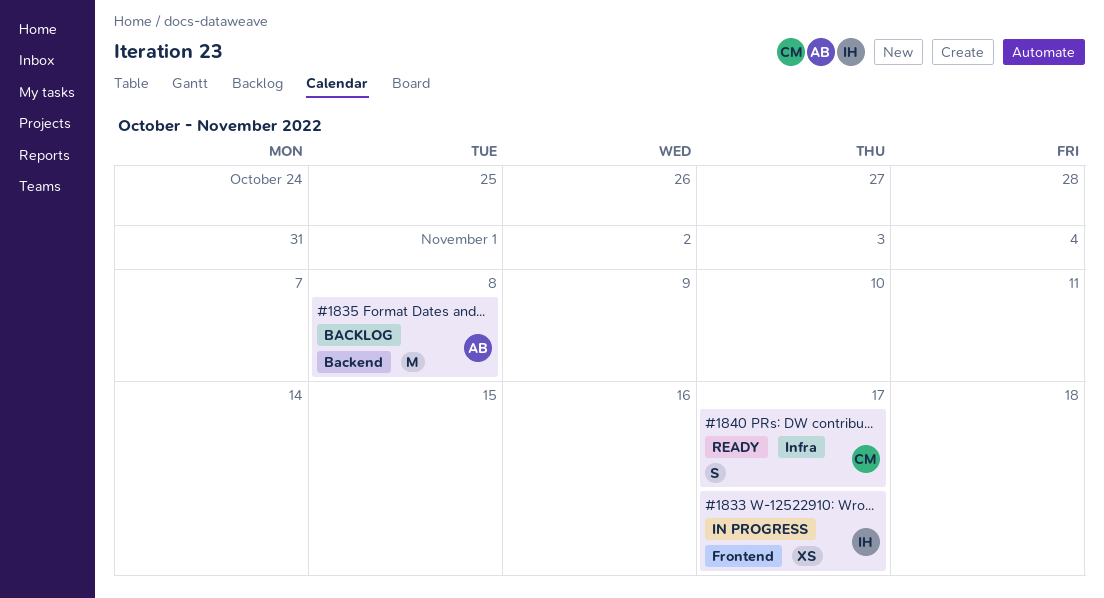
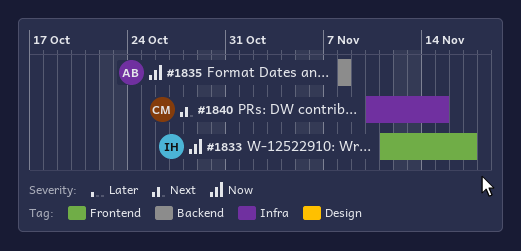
#1840, due: Nov 17 -> Nov 15

